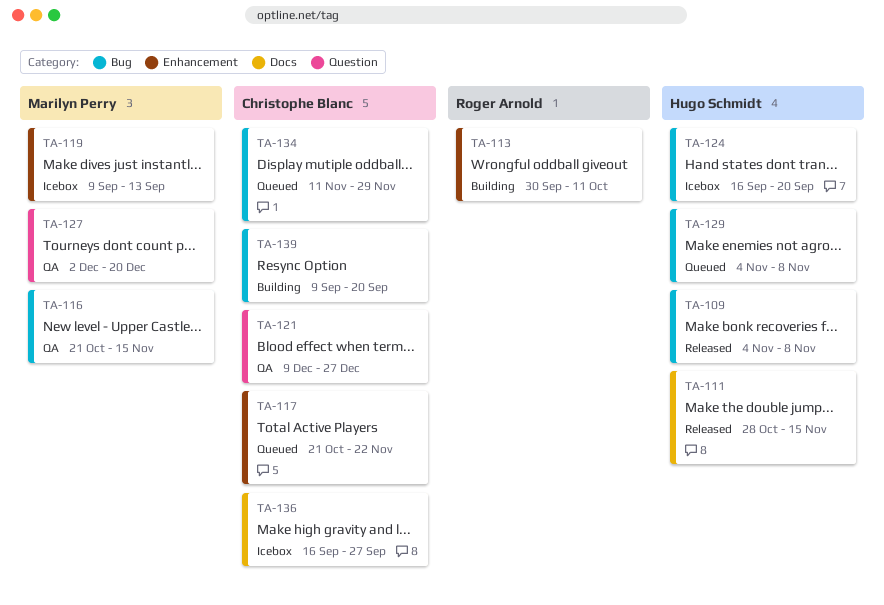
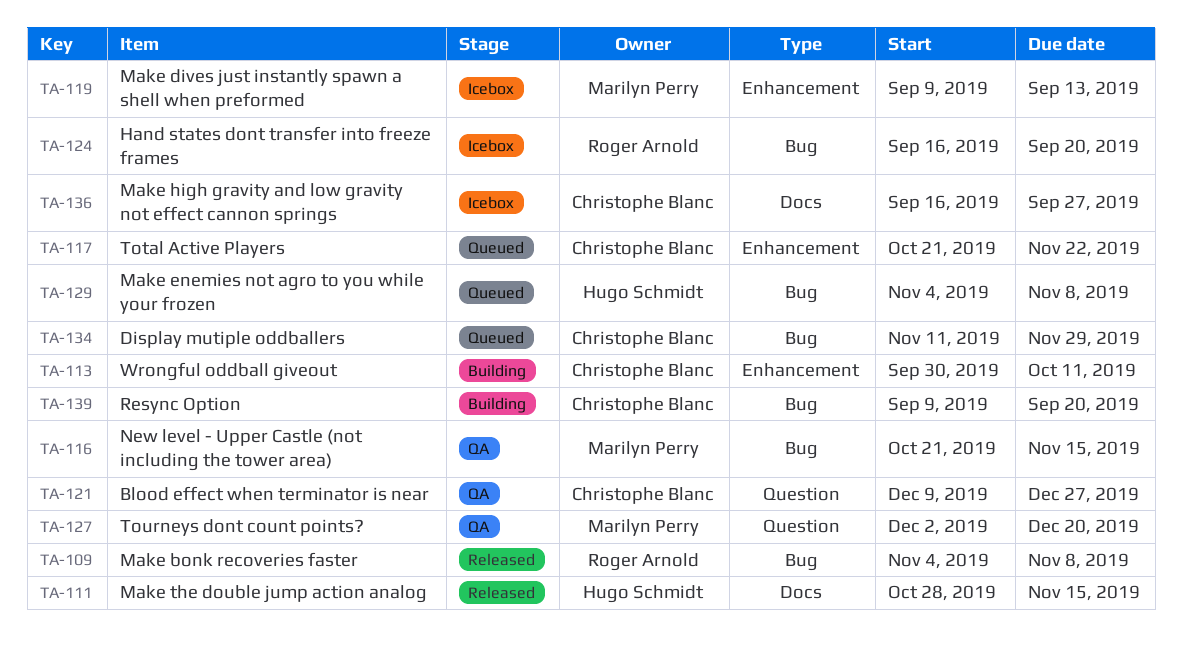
TA-109, owner: Hugo Schmidt -> Roger Arnold
TA-113, owner: Roger Arnold -> Christophe Blanc
TA-124, owner: Hugo Schmidt -> Roger Arnold

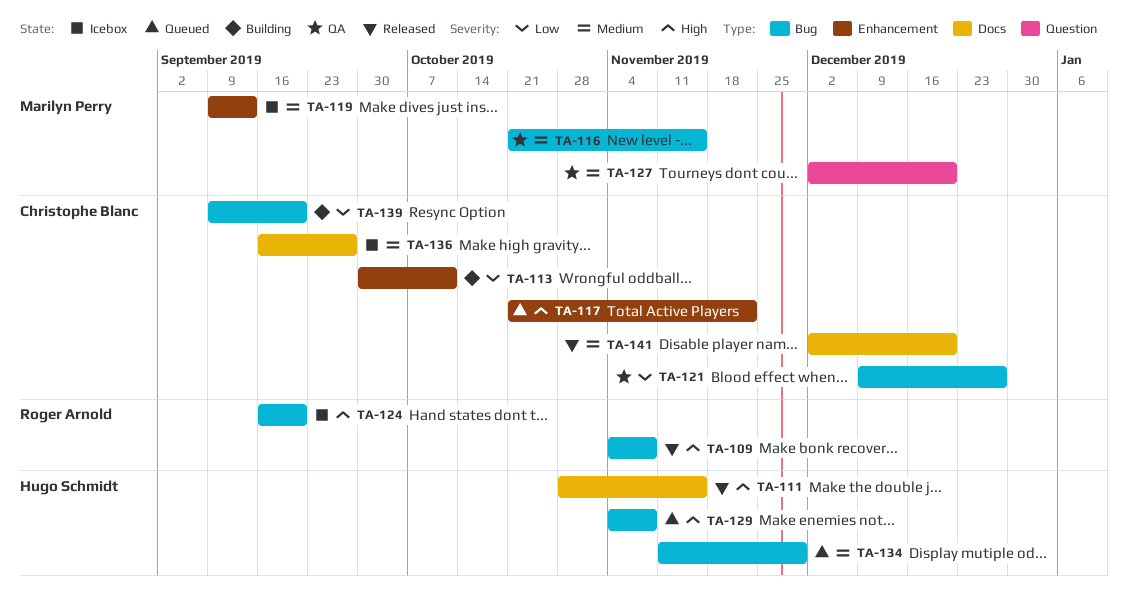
TA-121, label: Question -> Bug
TA-134, owner: Christophe Blanc -> Hugo Schmidt
TA-141: none -> present

